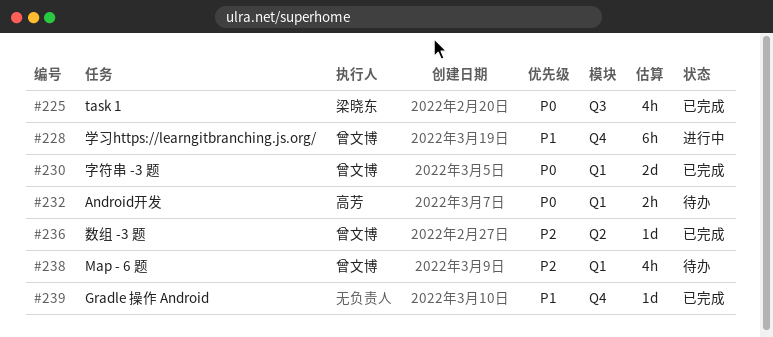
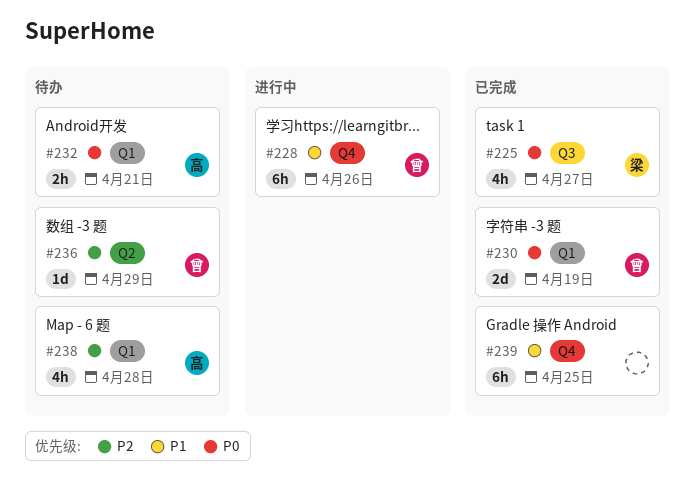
#236, status: 已完成 -> 待办
#238, owner: 曾文博 -> 高芳
#239, estimate: 1d -> 6h

